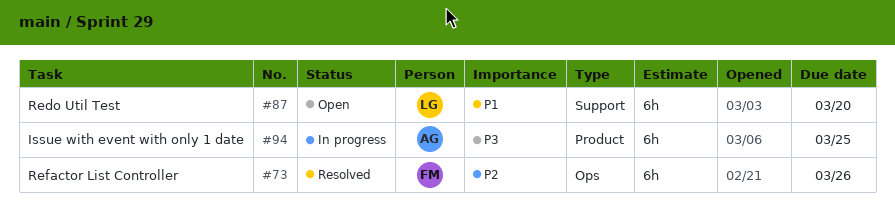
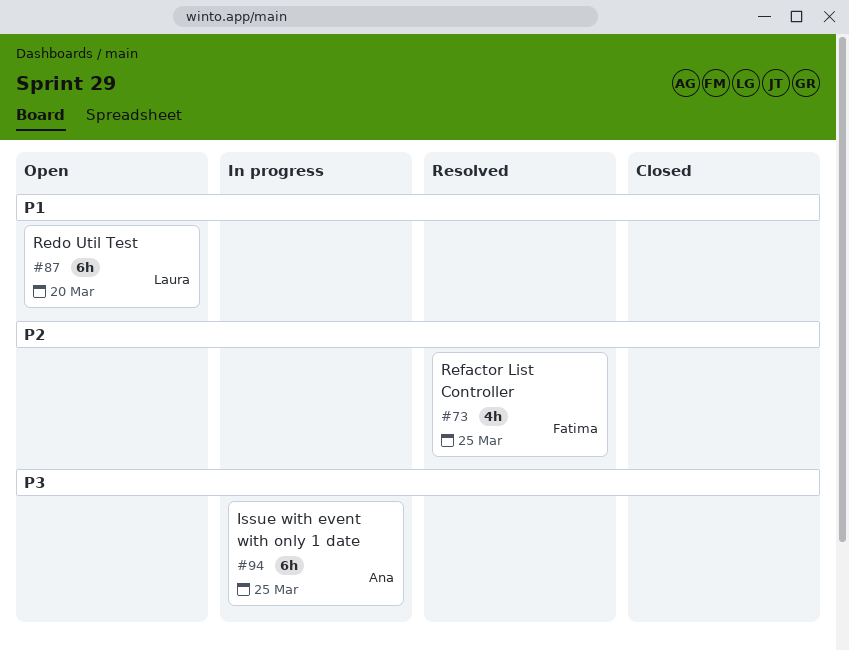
#73, estimate: 6h -> 4h
#73, due: Mar 26 -> Mar 25

